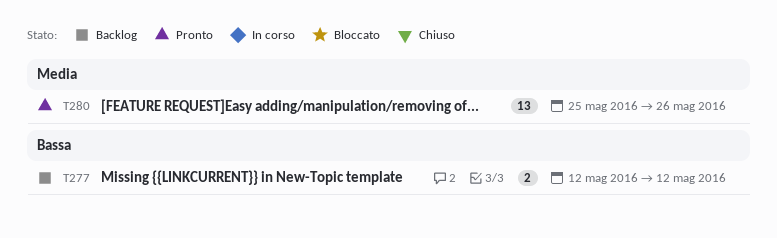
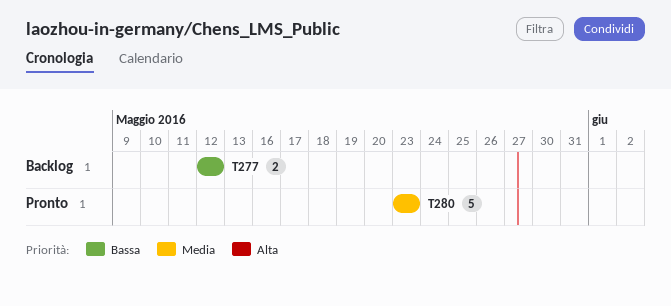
T280, estimate: 13 -> 5
T280, start: May 25 -> May 23
T280, due: May 26 -> May 23

